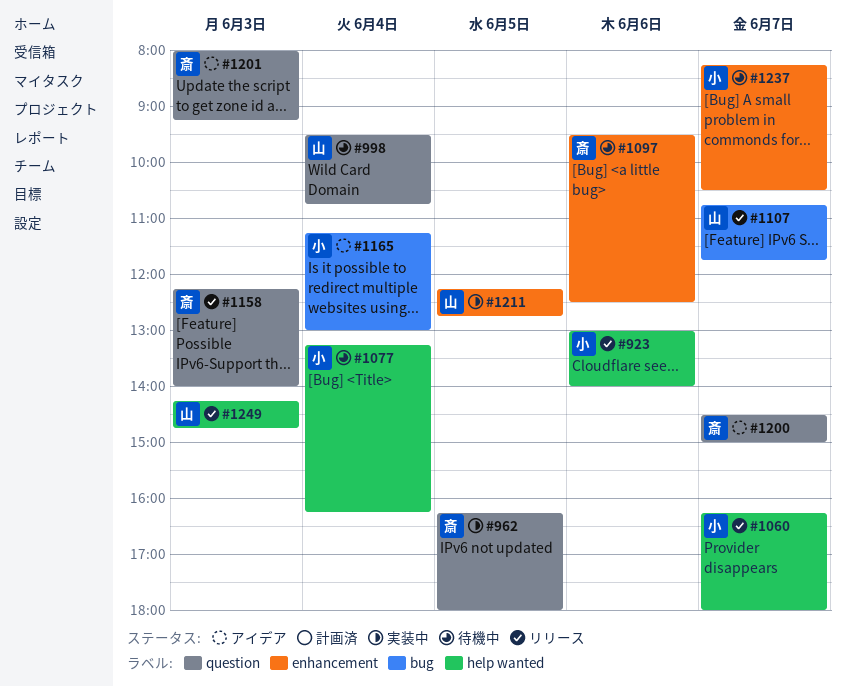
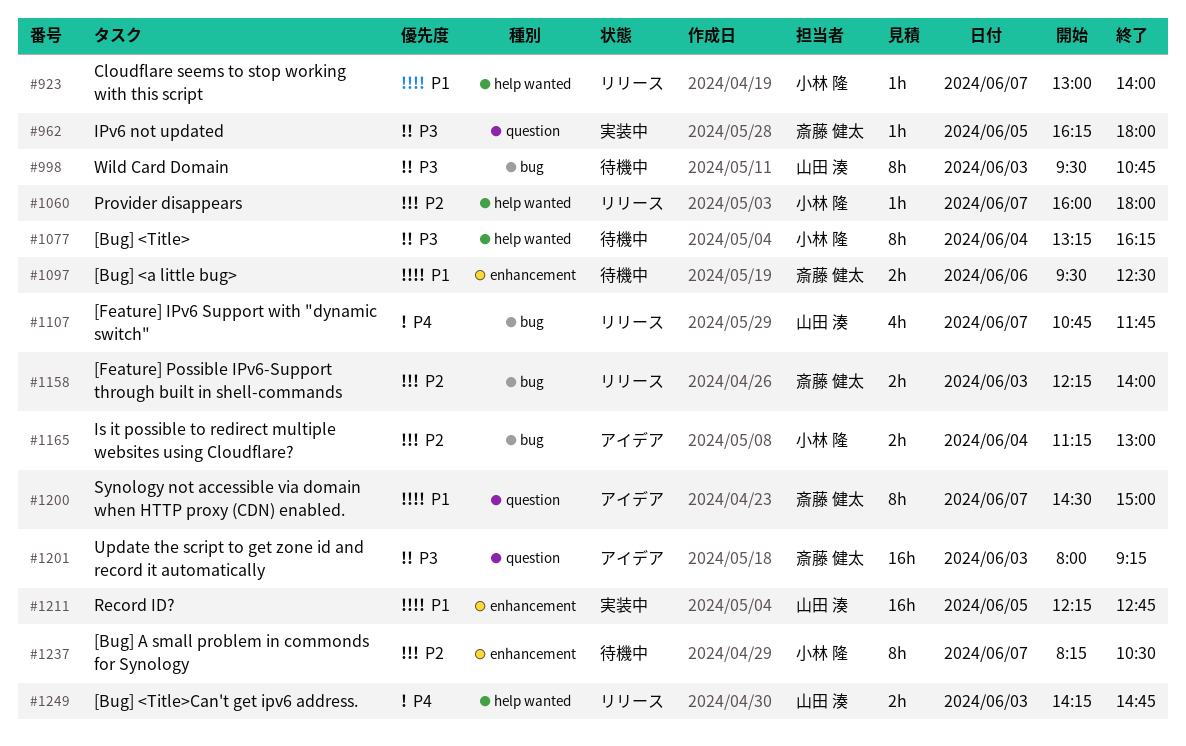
#923, day: Jun 6 -> Jun 7
#998, label: question -> bug
#998, day: Jun 4 -> Jun 3
#1060, begins: 16:15 -> 16:00
#1158, label: question -> bug

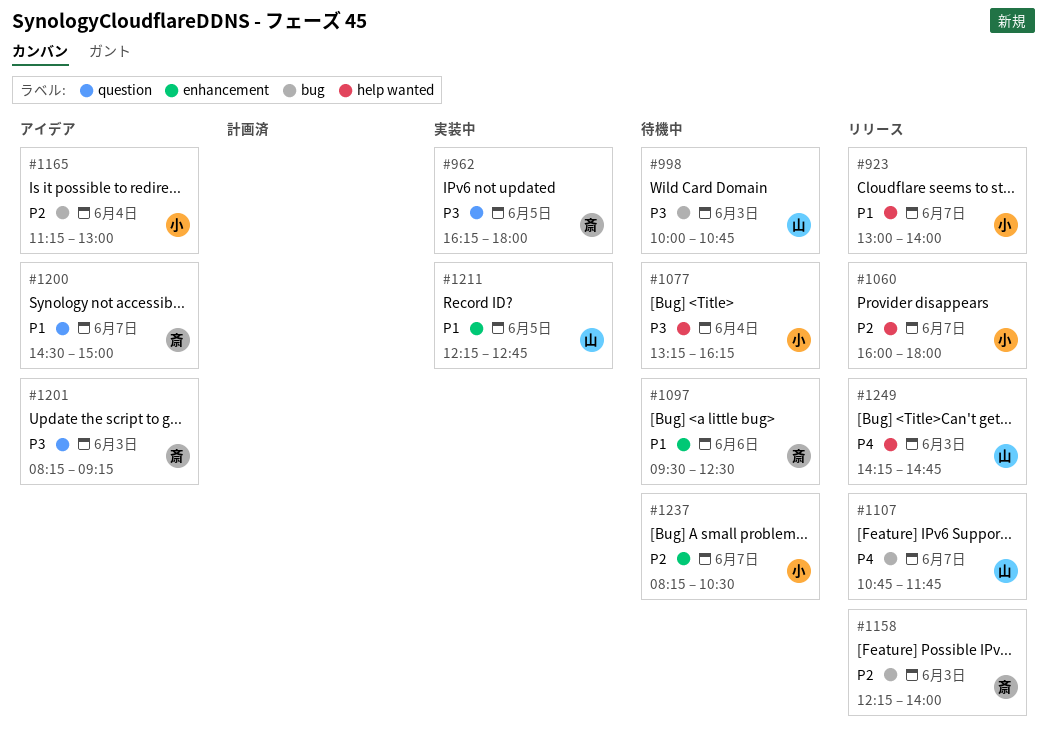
#998, begins: 09:30 -> 10:00
#1201, begins: 08:00 -> 08:15

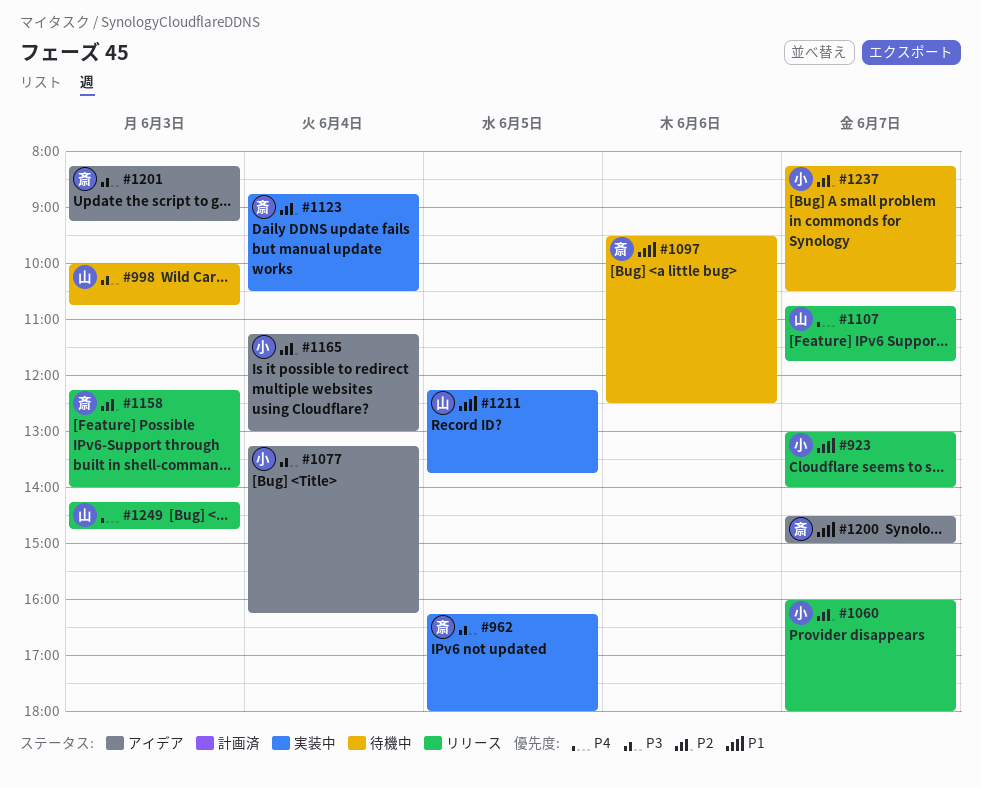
#1077, status: 待機中 -> アイデア
#1123: none -> present
#1211, ends: 12:45 -> 13:45

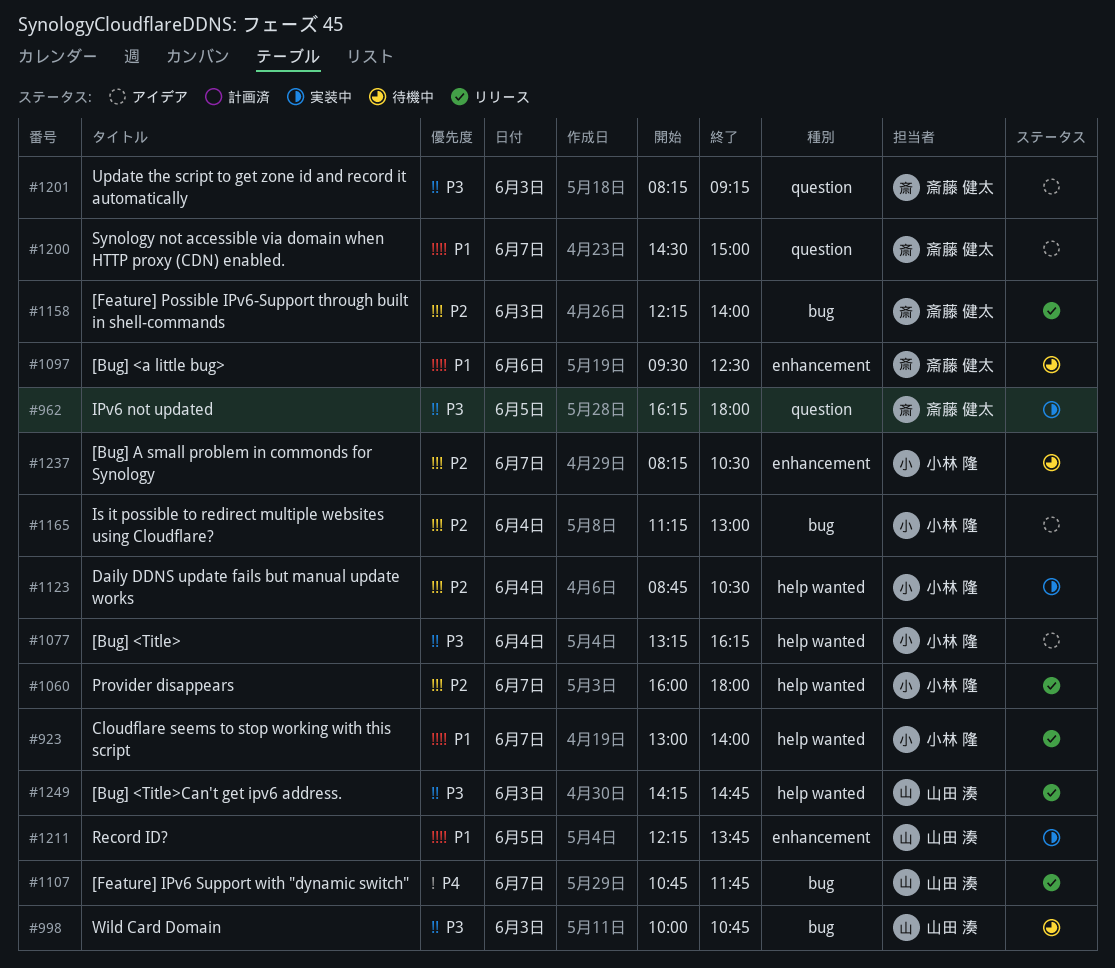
#1123, owner: 斎藤 健太 -> 小林 隆
#1249, priority: P4 -> P3

